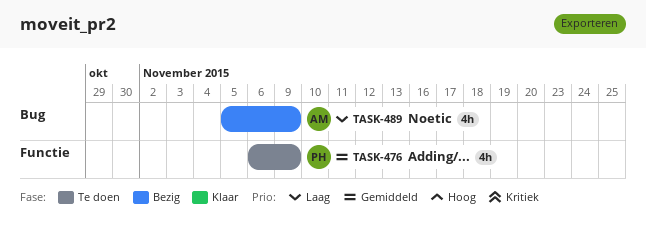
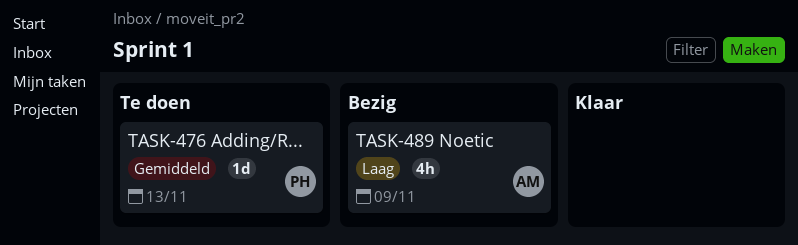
TASK-476, estimate: 4h -> 1d
TASK-476, due: Nov 9 -> Nov 13

